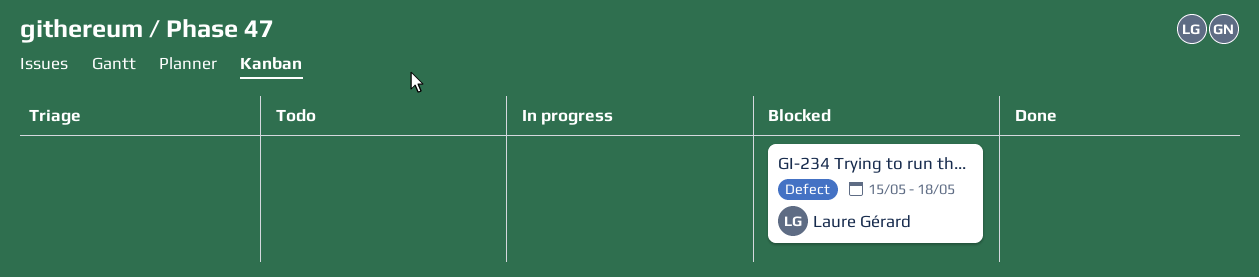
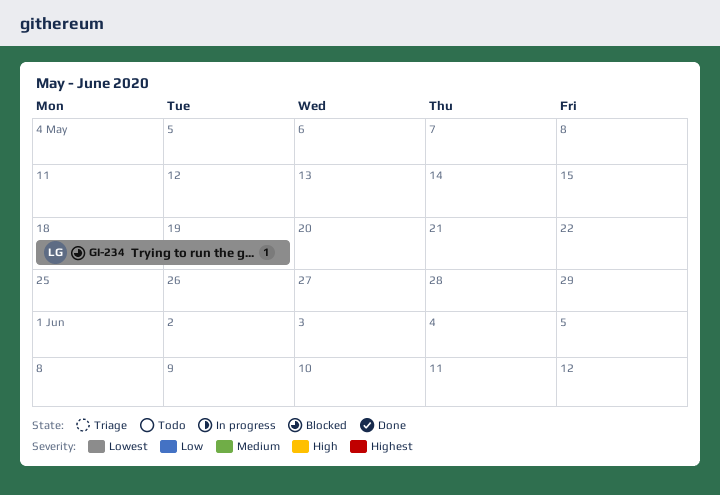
GI-234, start: May 15 -> May 18
GI-234, due: May 18 -> May 19

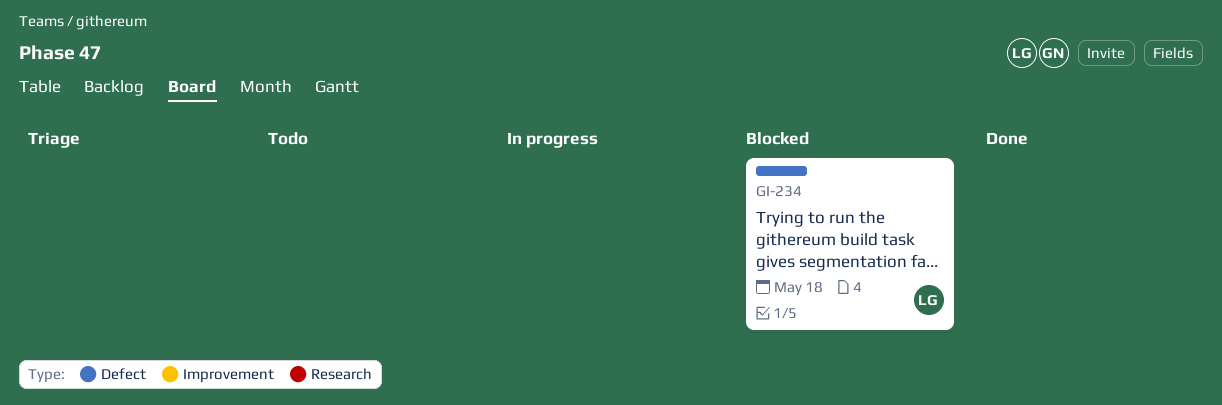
GI-234, due: May 19 -> May 18

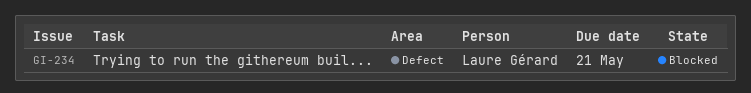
GI-234, due: May 18 -> May 21

